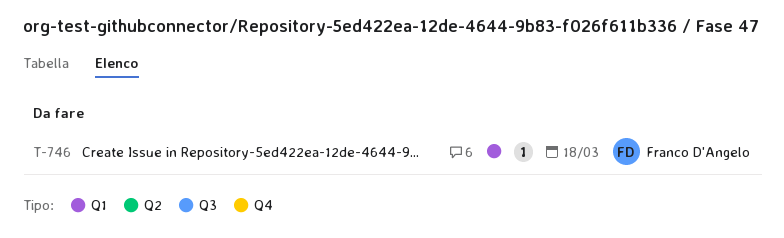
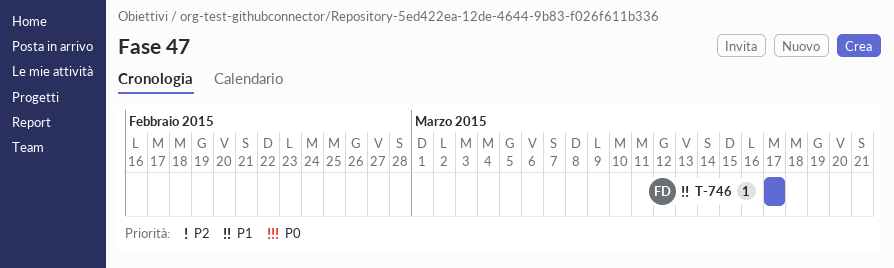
T-746, due: Mar 18 -> Mar 17

